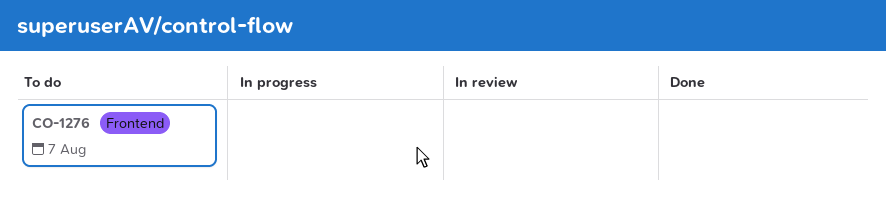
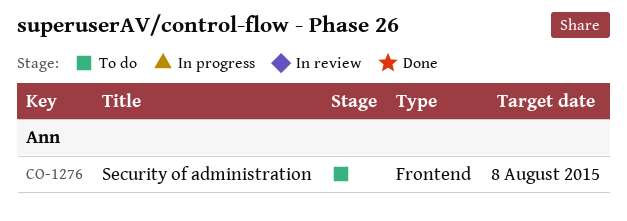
CO-1276, due: Aug 7 -> Aug 8

